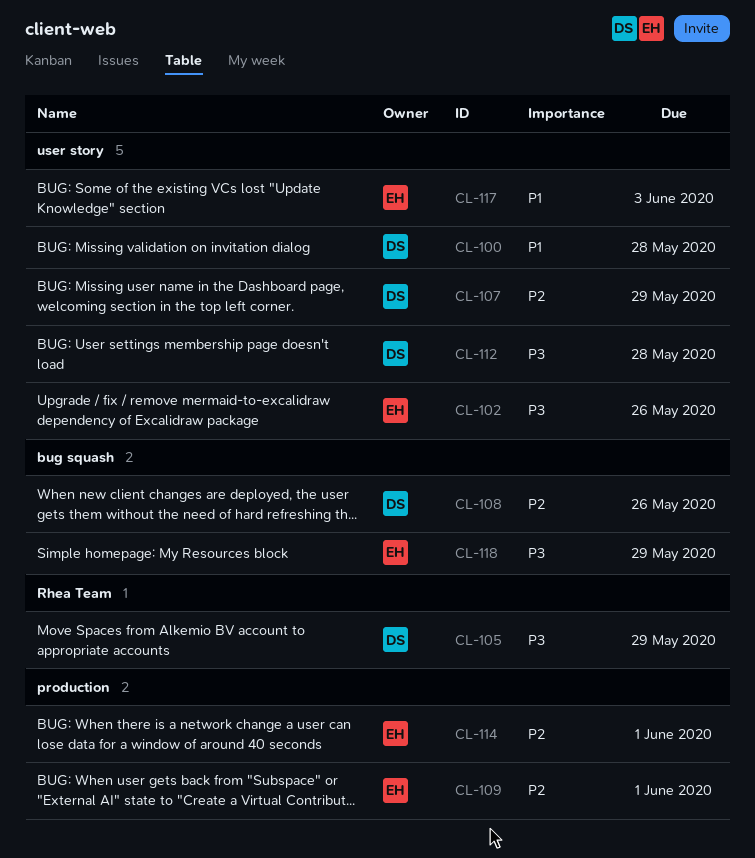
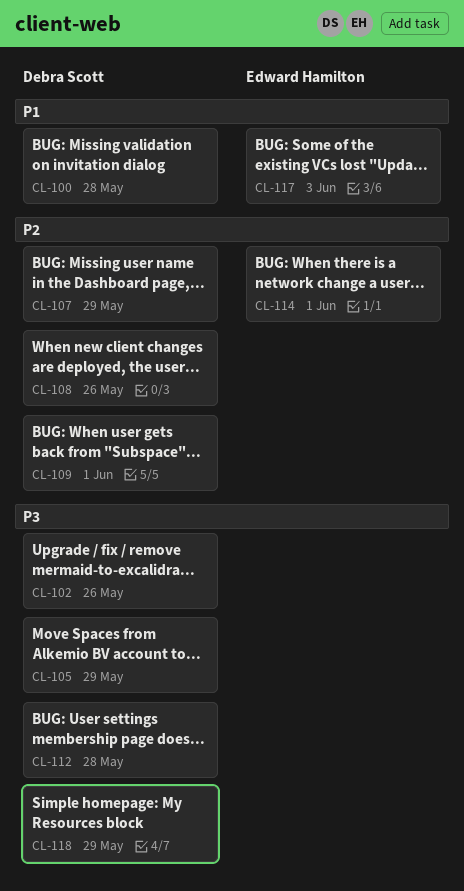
CL-102, owner: Edward Hamilton -> Debra Scott
CL-109, owner: Edward Hamilton -> Debra Scott
CL-118, owner: Edward Hamilton -> Debra Scott

